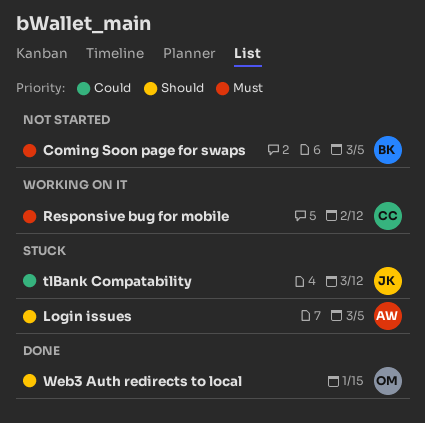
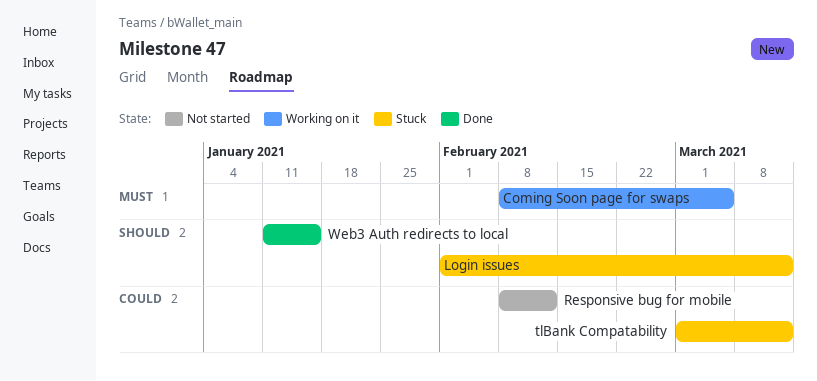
Coming Soon page for swaps, status: Not started -> Working on it
Login issues, due: Mar 5 -> Mar 12
Responsive bug for mobile, status: Working on it -> Not started
Responsive bug for mobile, priority: Must -> Could

